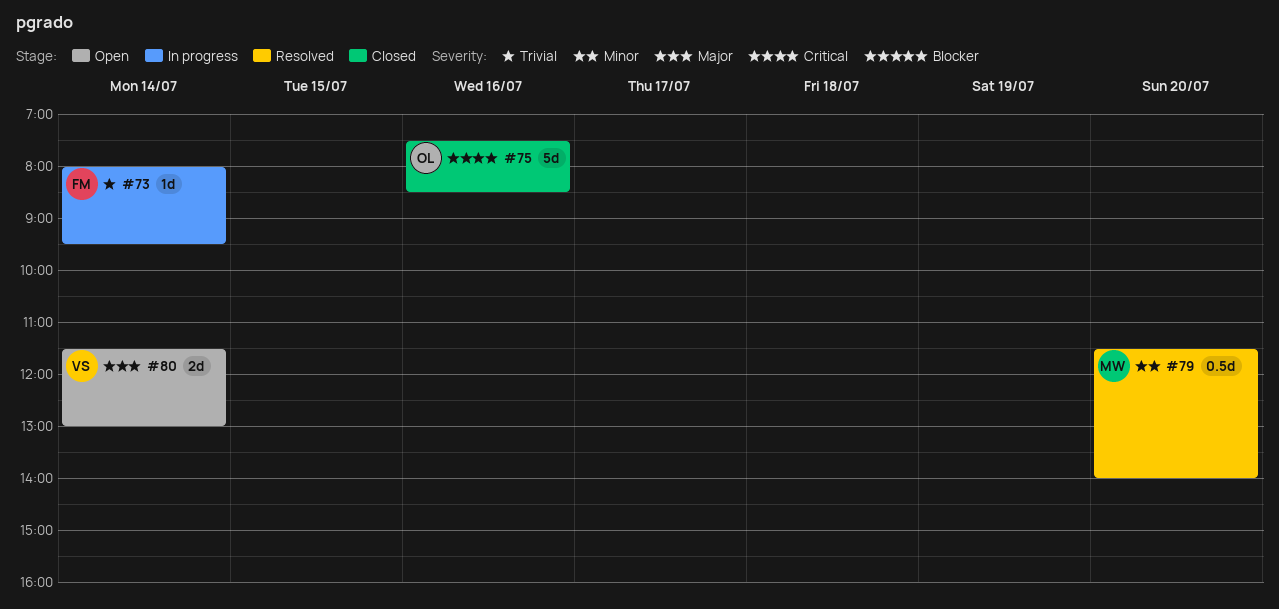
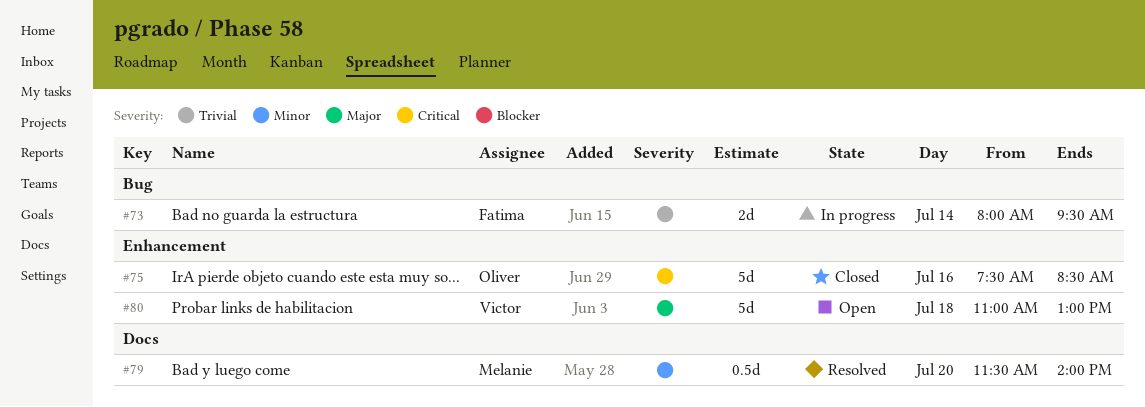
#73, estimate: 1d -> 2d
#80, estimate: 2d -> 5d
#80, day: Jul 14 -> Jul 18
#80, begins: 11:30 -> 11:00

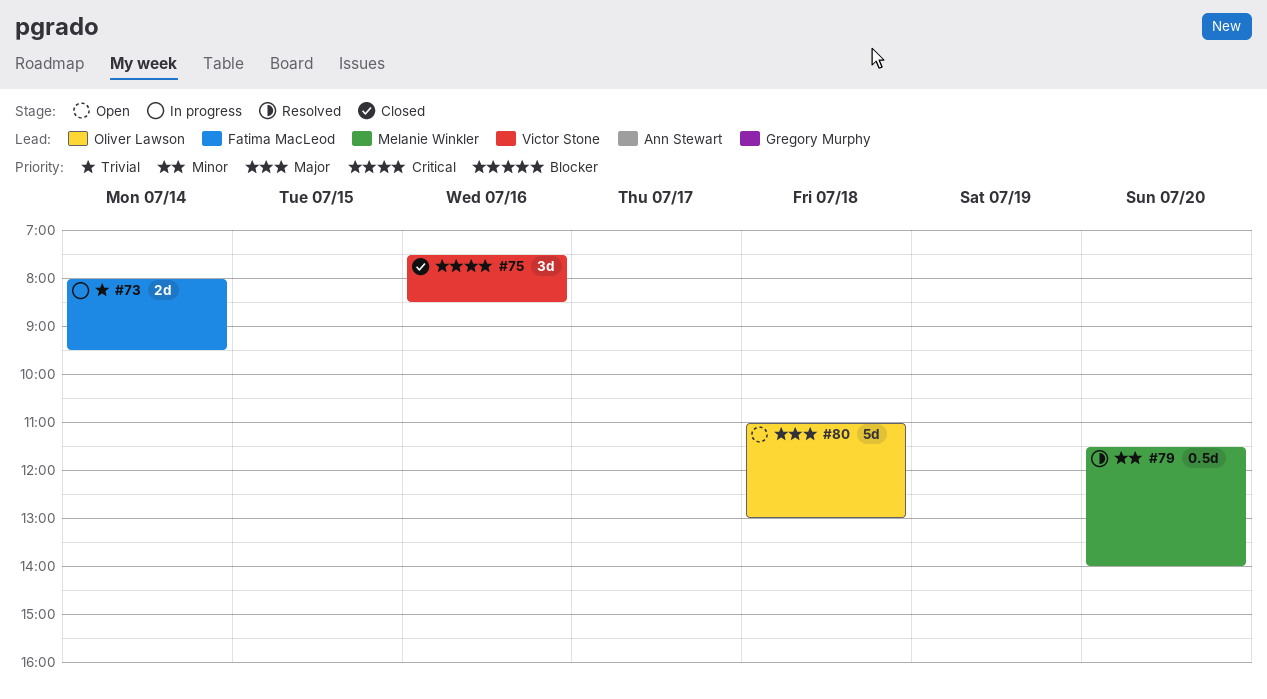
#75, owner: Oliver Lawson -> Victor Stone
#75, estimate: 5d -> 3d
#80, owner: Victor Stone -> Oliver Lawson

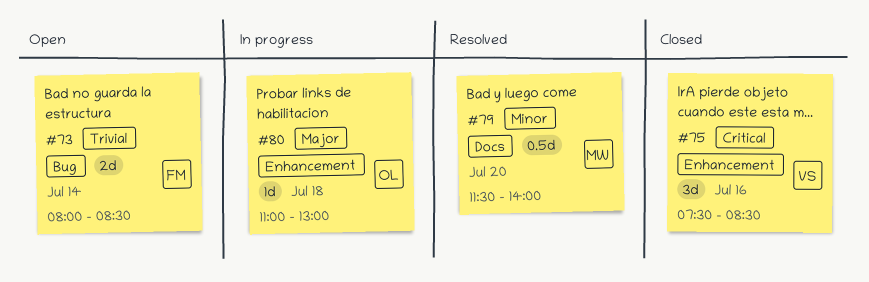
#73, status: In progress -> Open
#73, ends: 09:30 -> 08:30
#80, status: Open -> In progress
#80, estimate: 5d -> 1d

